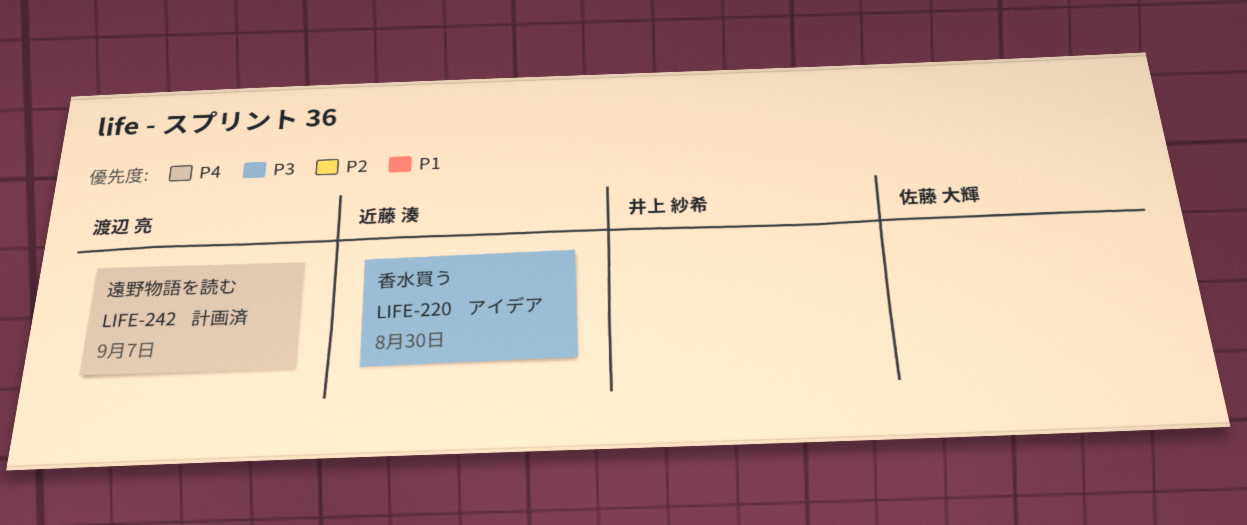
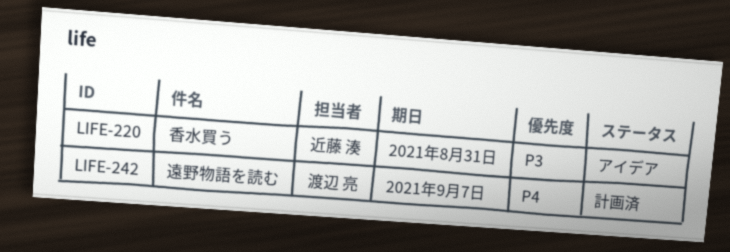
LIFE-220, due: Aug 30 -> Aug 31

